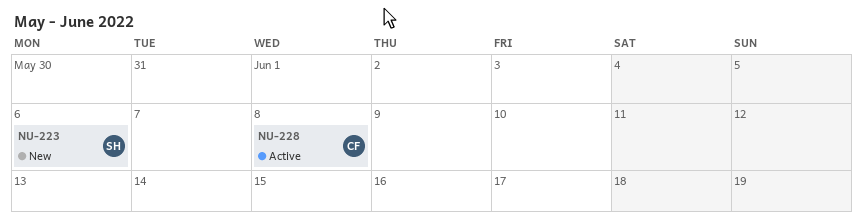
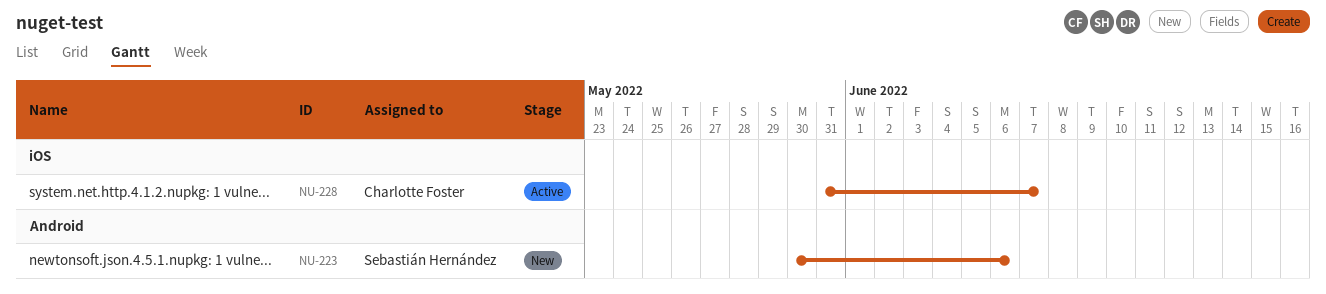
NU-228, due: Jun 8 -> Jun 7

